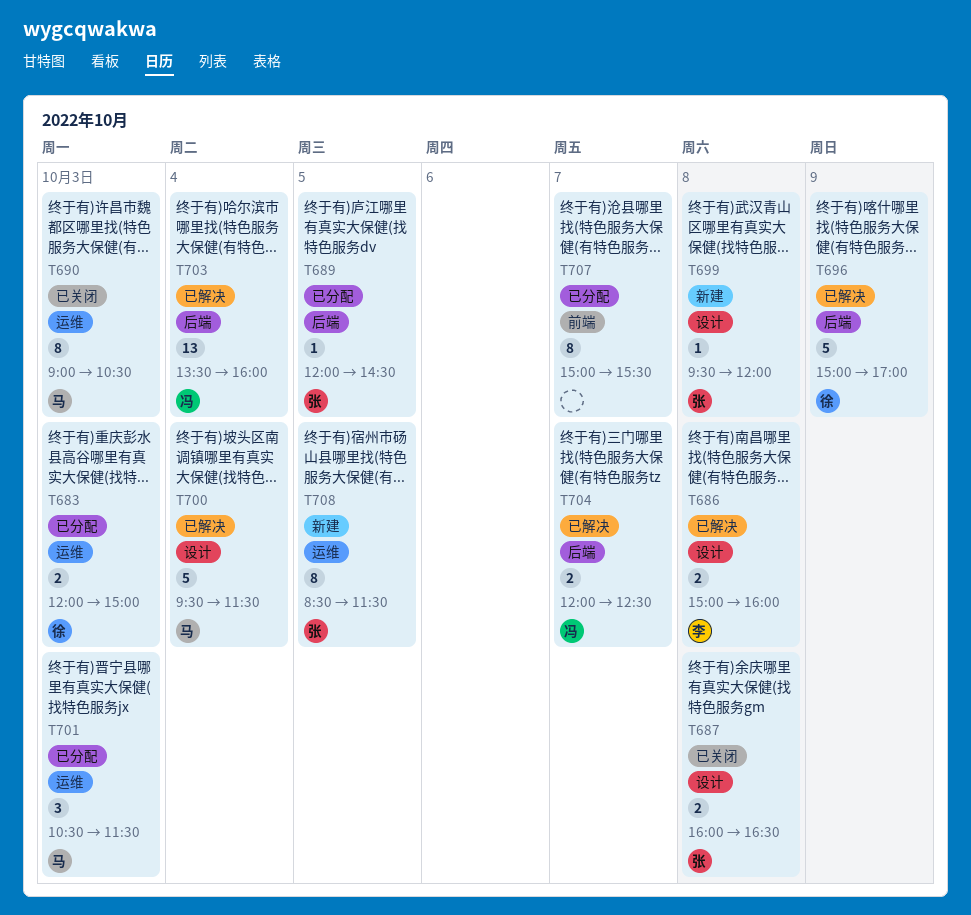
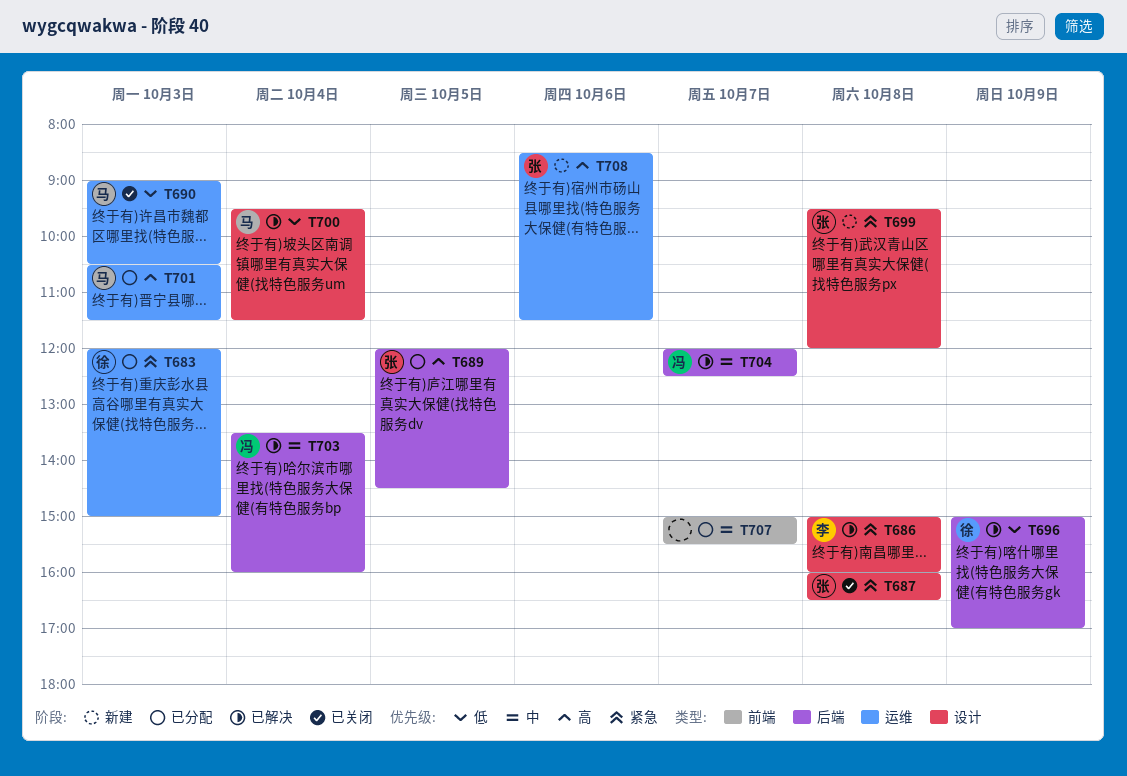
T708, day: Oct 5 -> Oct 6

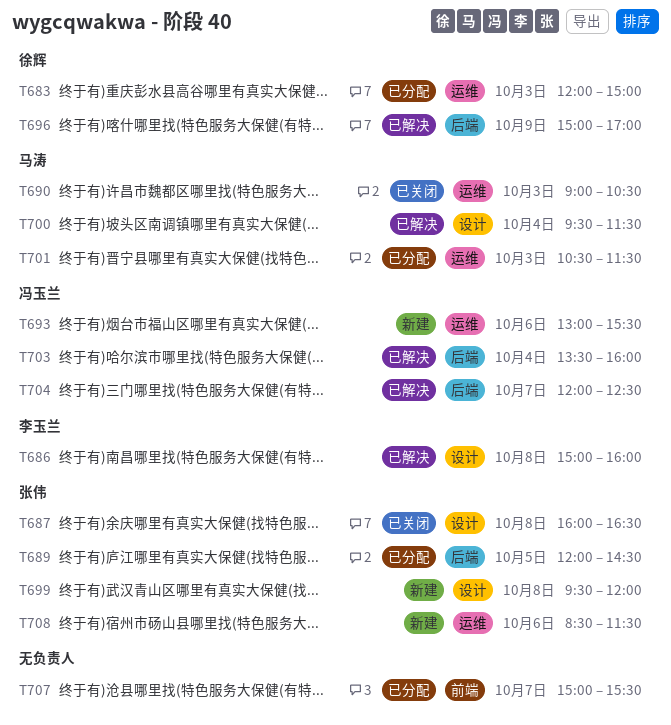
T693: none -> present

